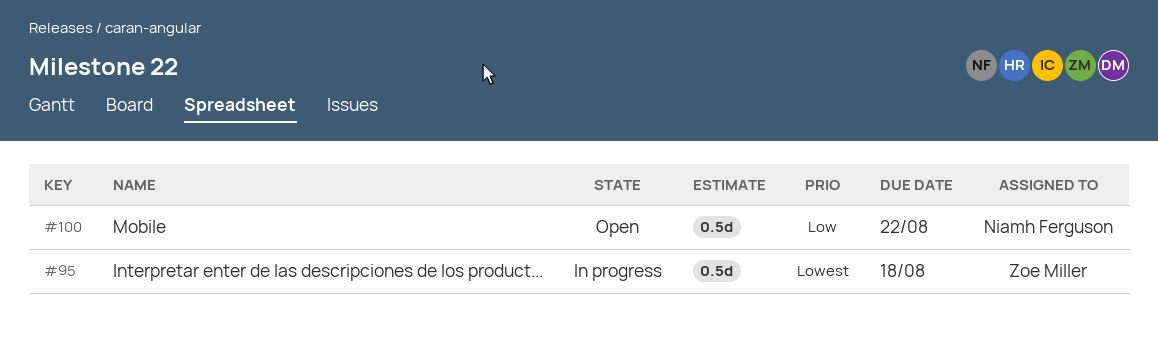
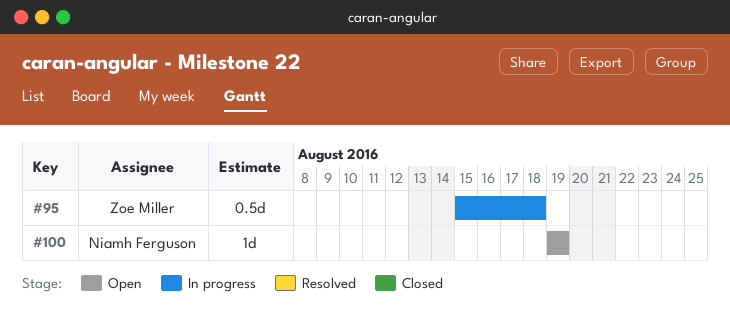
#100, estimate: 0.5d -> 1d
#100, due: Aug 22 -> Aug 19

